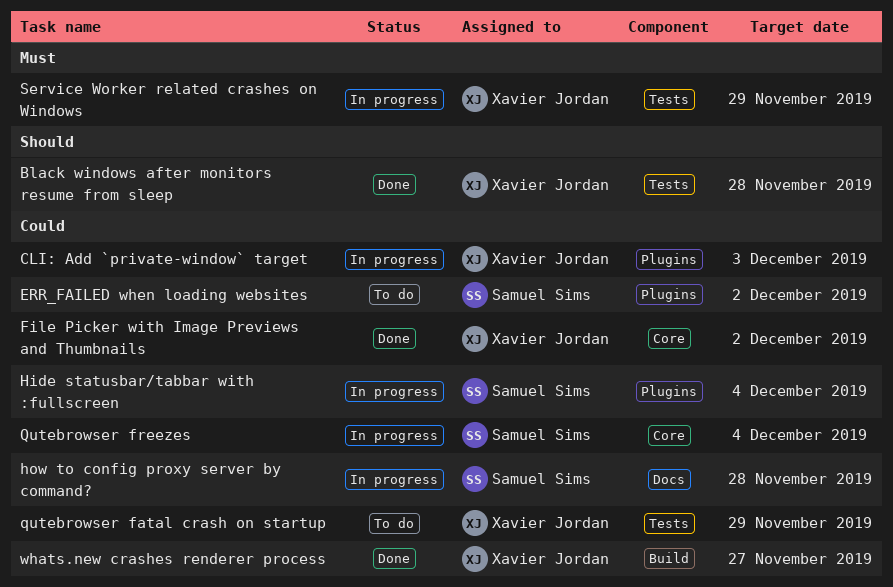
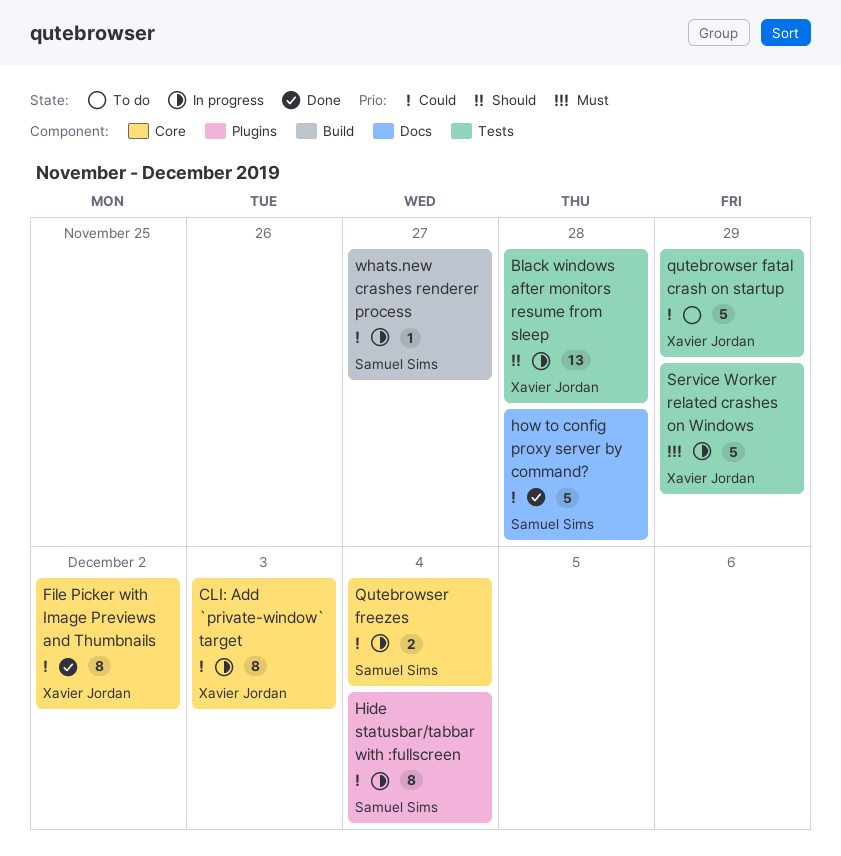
Black windows after monitors resume from sleep, status: Done -> In progress
CLI: Add `private-window` target, label: Plugins -> Core
ERR_FAILED when loading websites: present -> none
how to config proxy server by command?, status: In progress -> Done
whats.new crashes renderer process, status: Done -> In progress
whats.new crashes renderer process, owner: Xavier Jordan -> Samuel Sims

